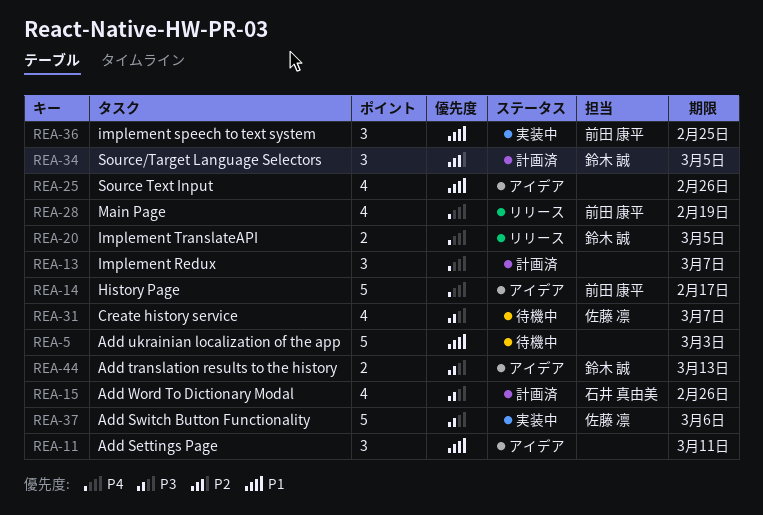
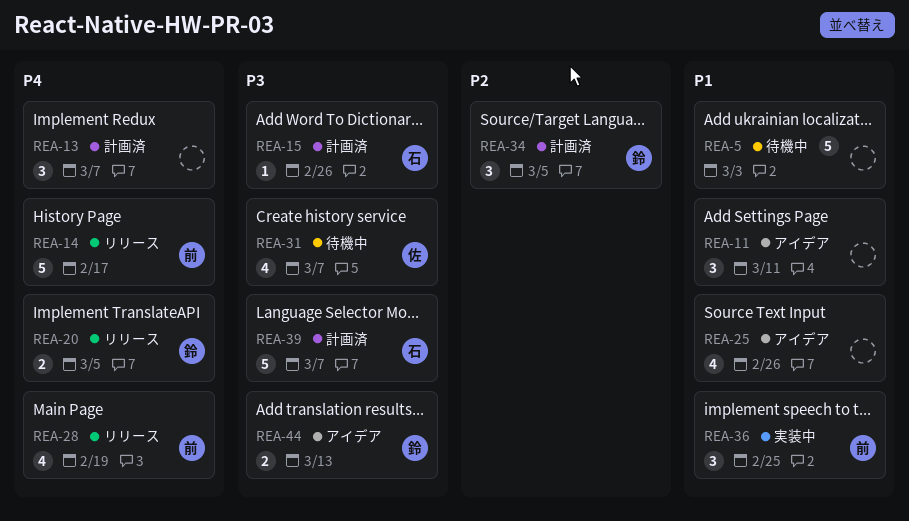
REA-14, status: アイデア -> リリース
REA-15, estimate: 4 -> 1
REA-37: present -> none
REA-39: none -> present

